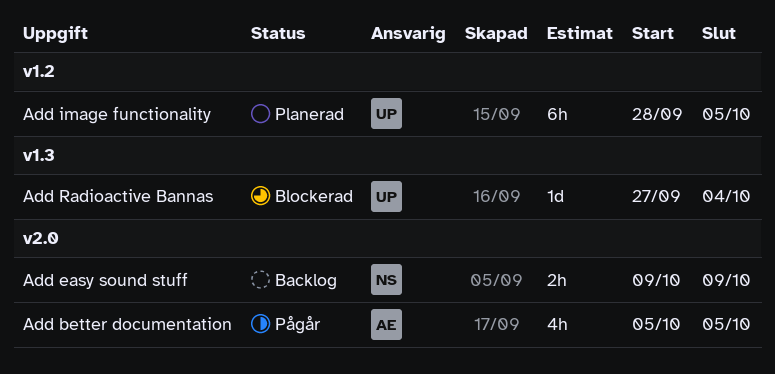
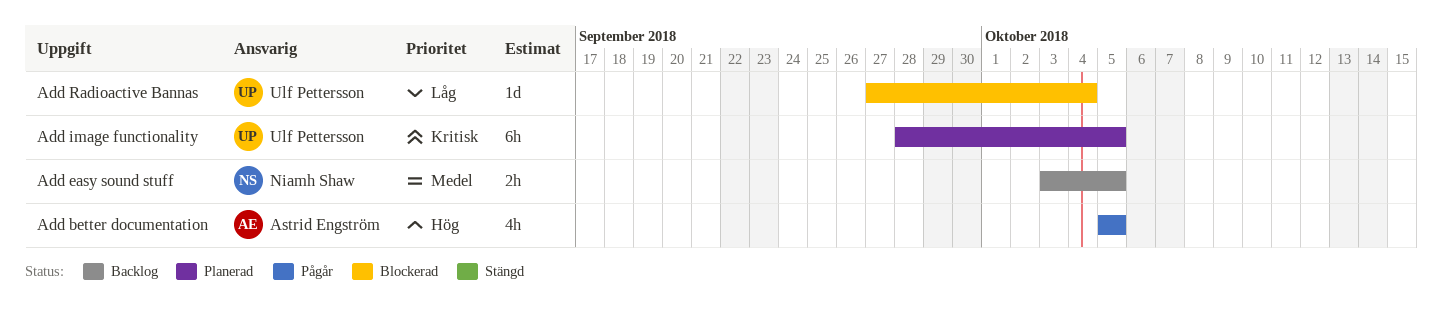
Add easy sound stuff, start: Oct 9 -> Oct 3
Add easy sound stuff, due: Oct 9 -> Oct 5

